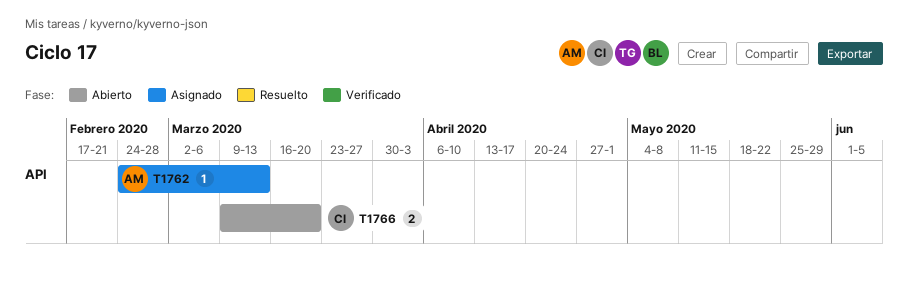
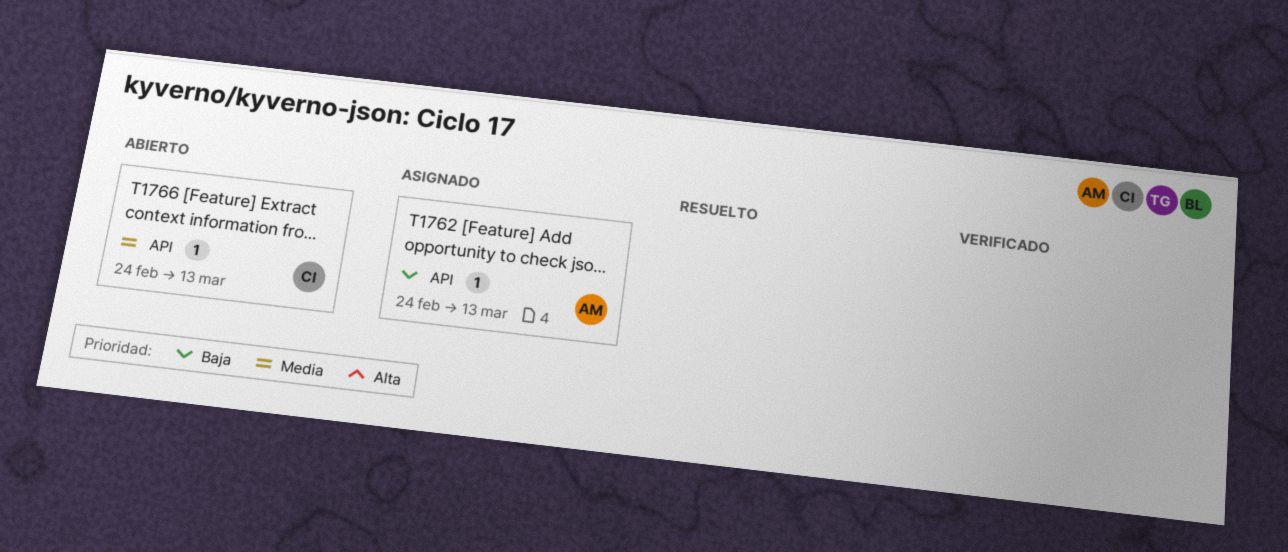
T1766, estimate: 2 -> 1
T1766, start: Mar 9 -> Feb 24
T1766, due: Mar 20 -> Mar 13

